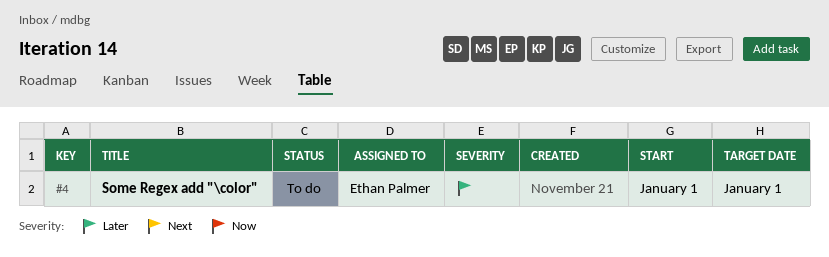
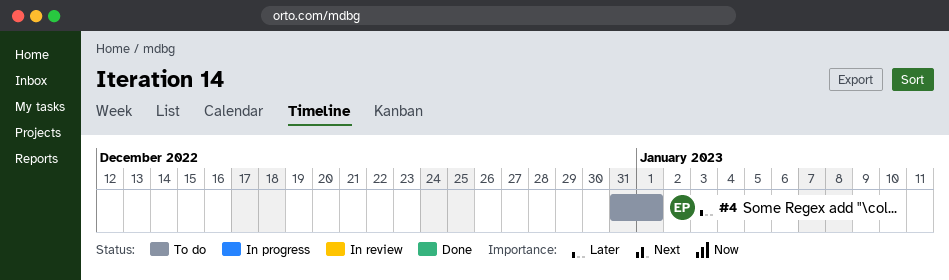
#4, start: Jan 1 -> Dec 31

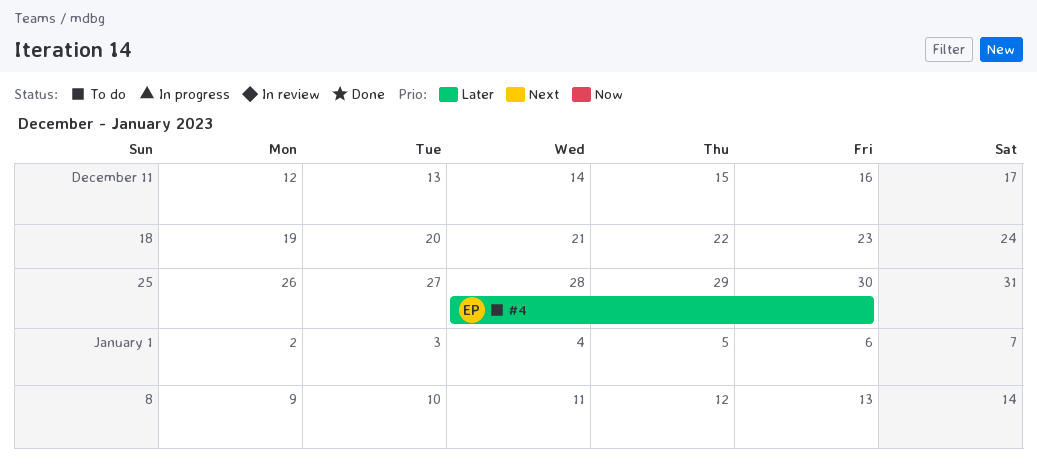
#4, start: Dec 31 -> Dec 28
#4, due: Jan 1 -> Dec 30

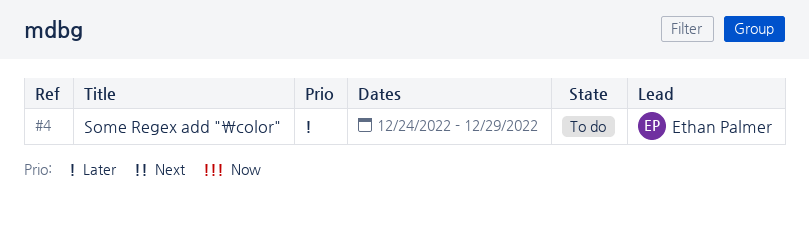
#4, start: Dec 28 -> Dec 24
#4, due: Dec 30 -> Dec 29

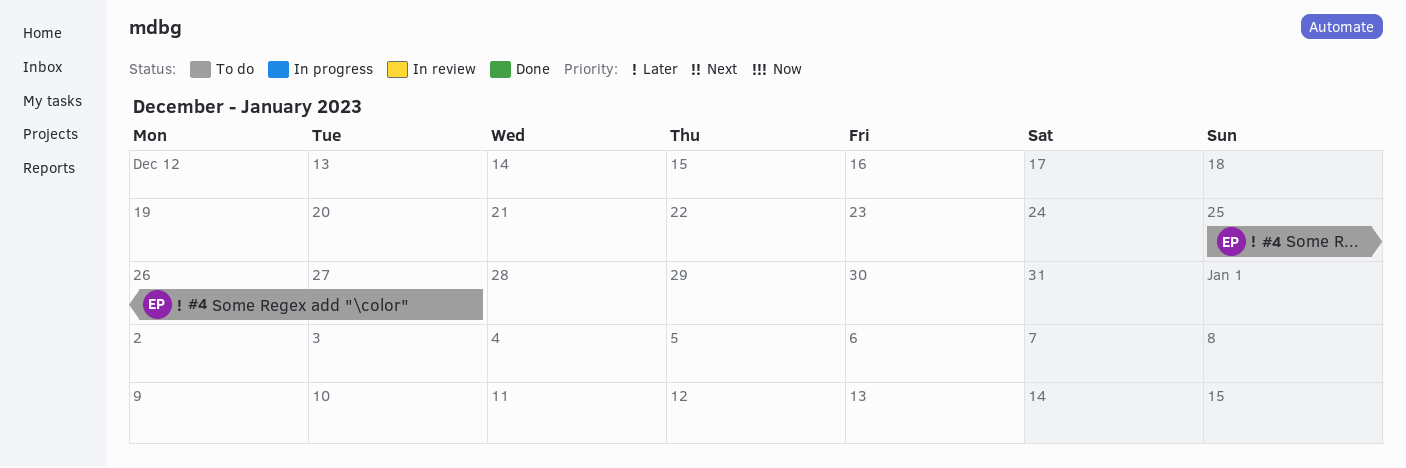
#4, start: Dec 24 -> Dec 25
#4, due: Dec 29 -> Dec 27

